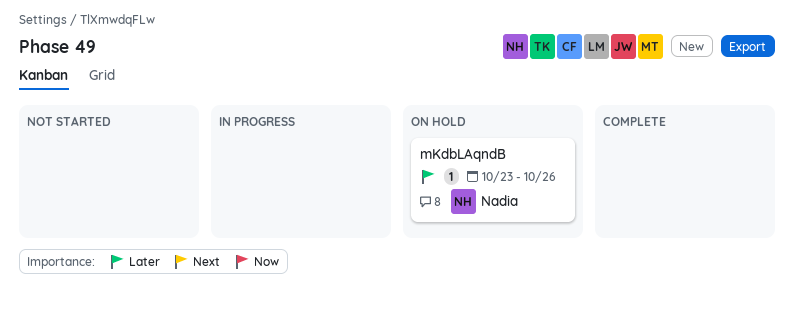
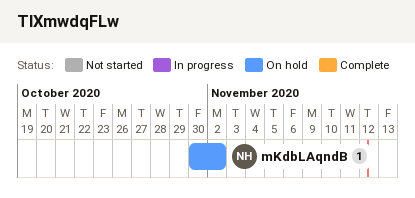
mKdbLAqndB, start: Oct 23 -> Oct 30
mKdbLAqndB, due: Oct 26 -> Nov 2

